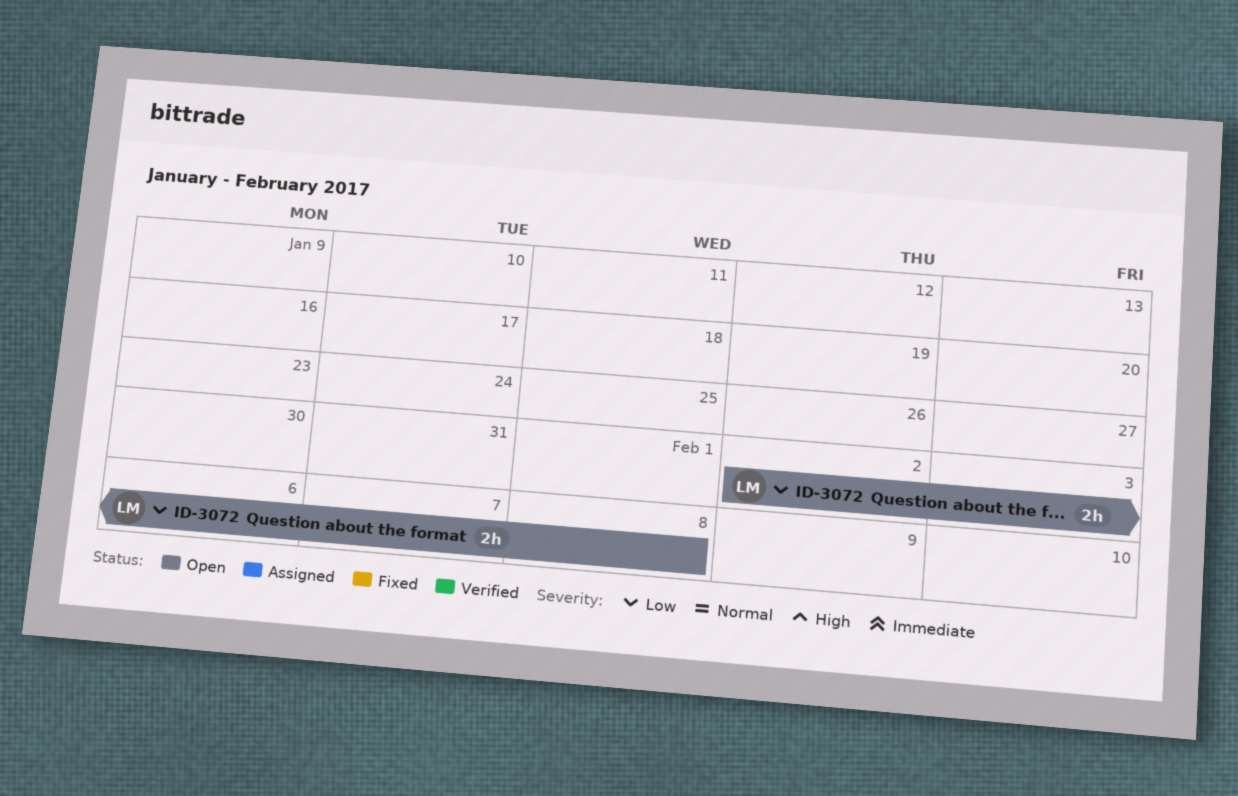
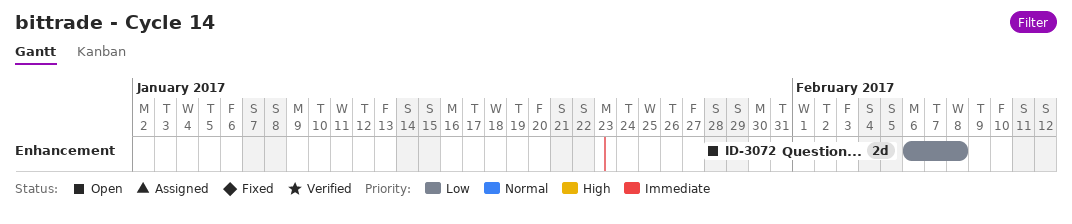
ID-3072, estimate: 2h -> 2d
ID-3072, start: Feb 2 -> Feb 6

